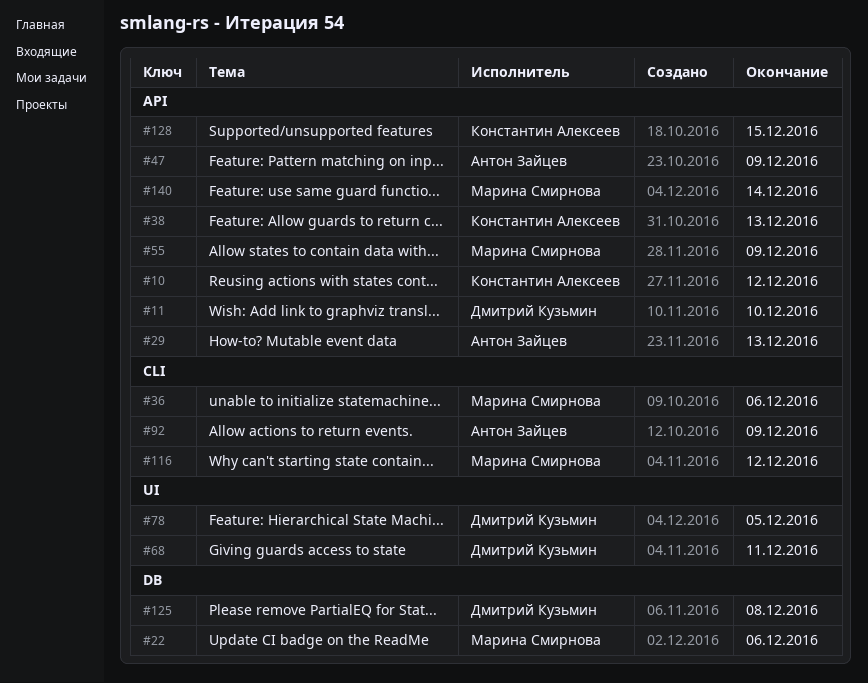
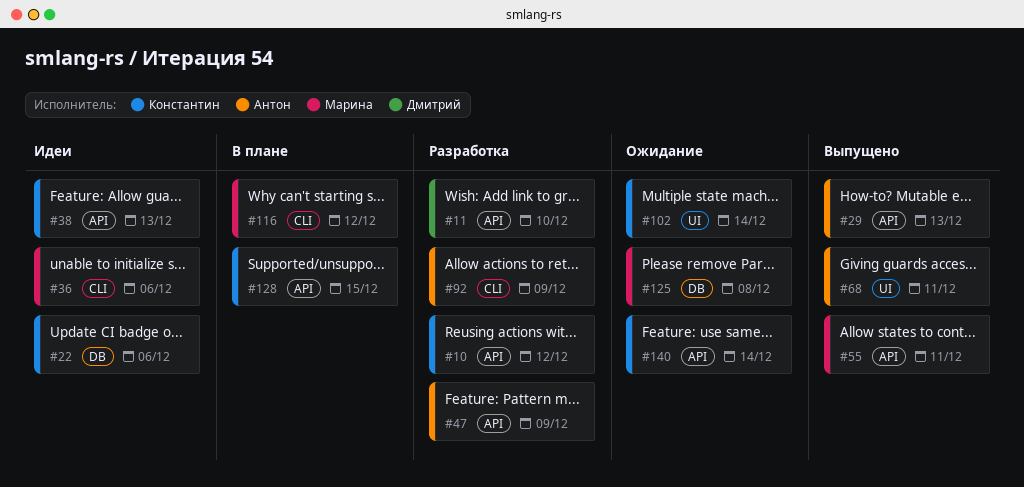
#22, owner: Марина Смирнова -> Константин Алексеев
#55, due: Dec 9 -> Dec 11
#68, owner: Дмитрий Кузьмин -> Антон Зайцев
#78: present -> none
#102: none -> present
#125, owner: Дмитрий Кузьмин -> Марина Смирнова
#140, owner: Марина Смирнова -> Константин Алексеев

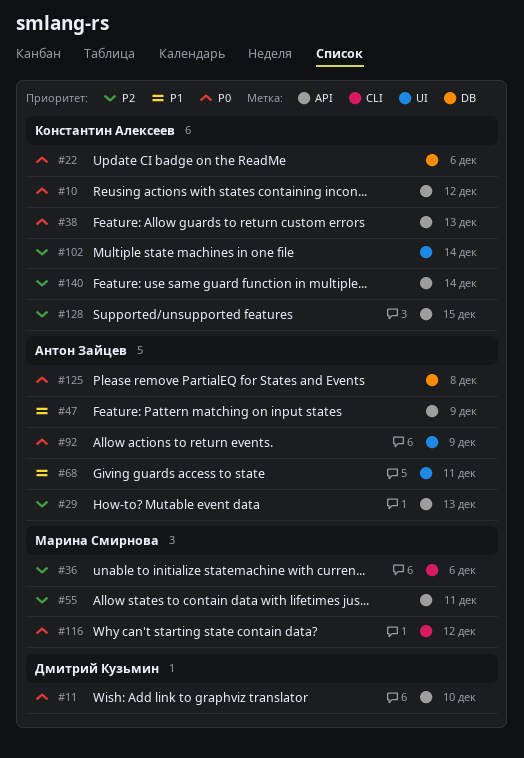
#92, label: CLI -> UI
#125, owner: Марина Смирнова -> Антон Зайцев

